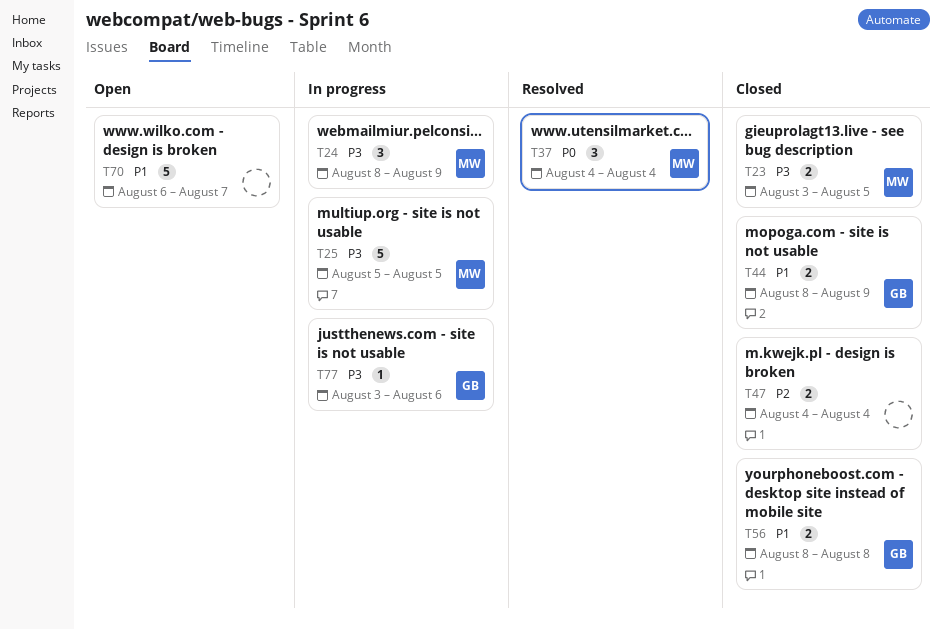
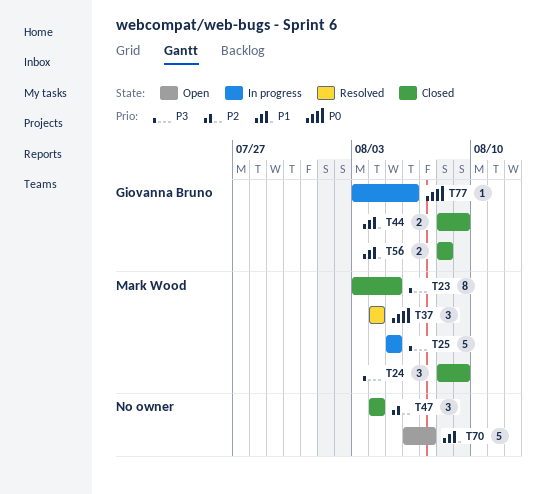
T23, estimate: 2 -> 8
T24, status: In progress -> Closed
T47, estimate: 2 -> 3
T77, priority: P3 -> P0

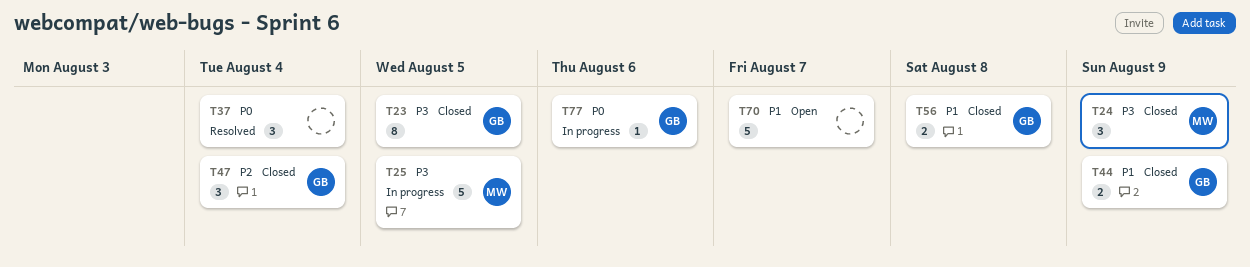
T23, owner: Mark Wood -> Giovanna Bruno
T37, owner: Mark Wood -> none
T47, owner: none -> Giovanna Bruno

